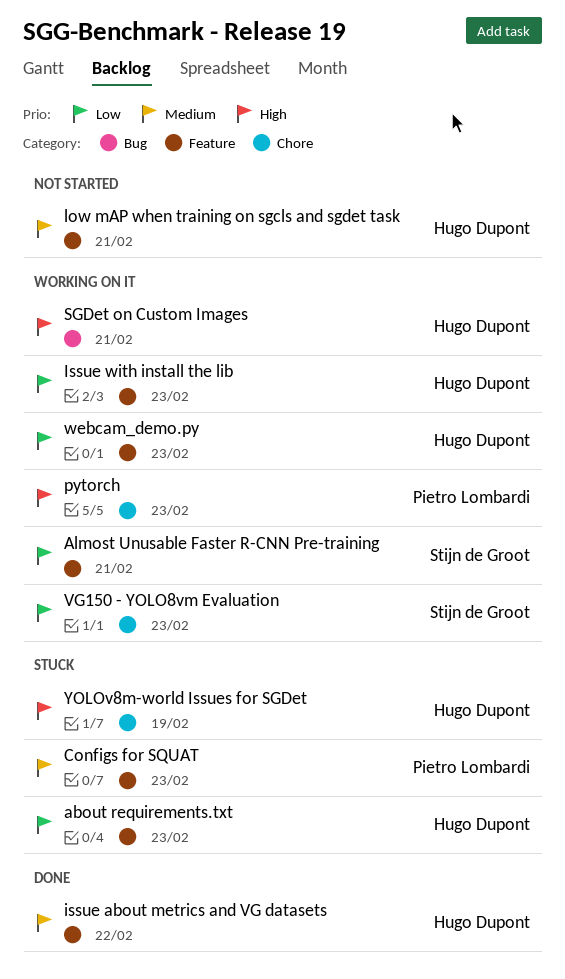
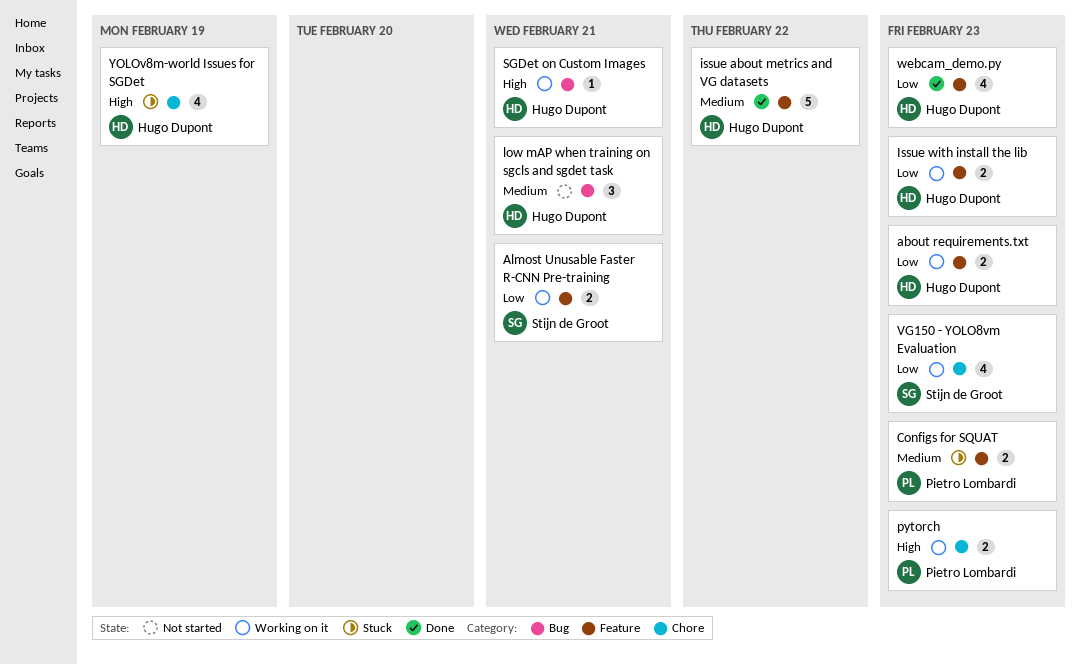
about requirements.txt, status: Stuck -> Working on it
low mAP when training on sgcls and sgdet task, label: Feature -> Bug
webcam_demo.py, status: Working on it -> Done

